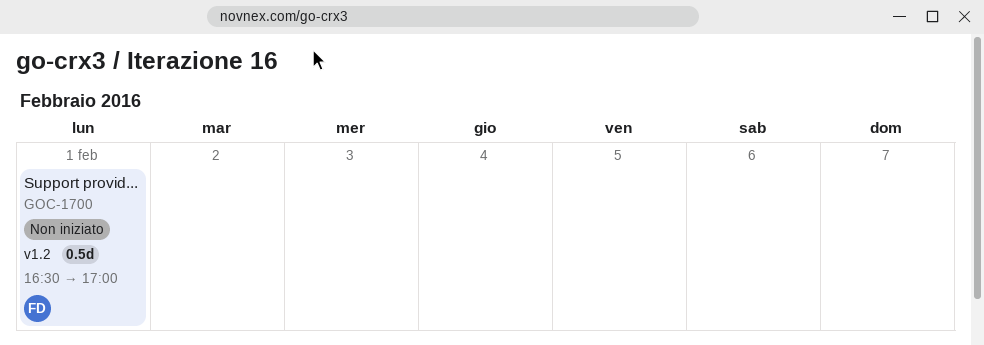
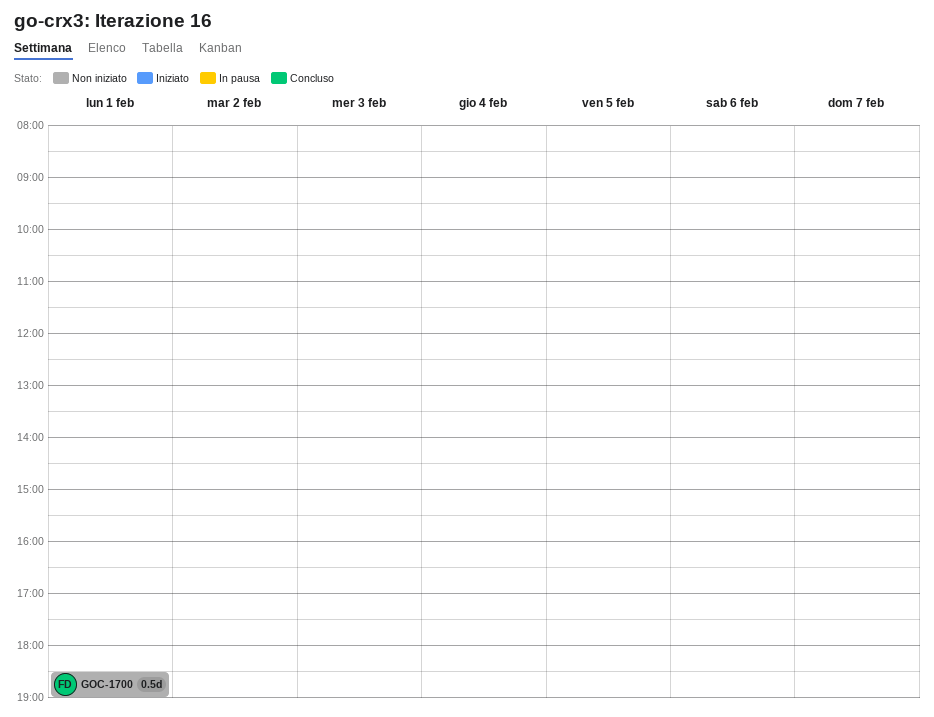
GOC-1700, begins: 16:30 -> 18:30
GOC-1700, ends: 17:00 -> 19:00

